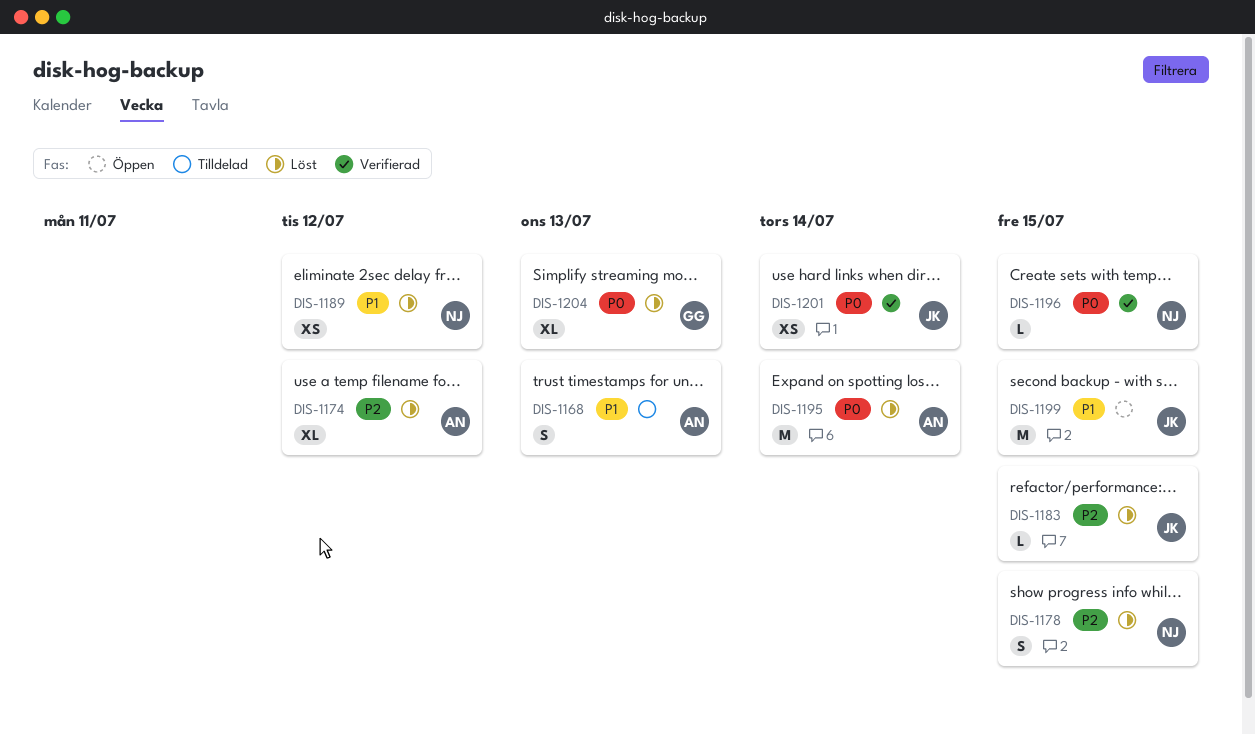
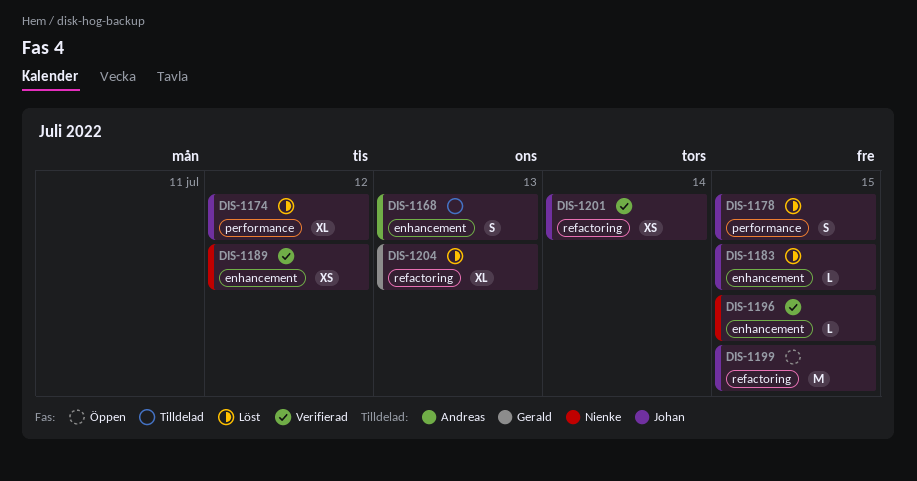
DIS-1174, owner: Andreas -> Johan
DIS-1178, owner: Nienke -> Johan
DIS-1189, status: Löst -> Verifierad
DIS-1195: present -> none

